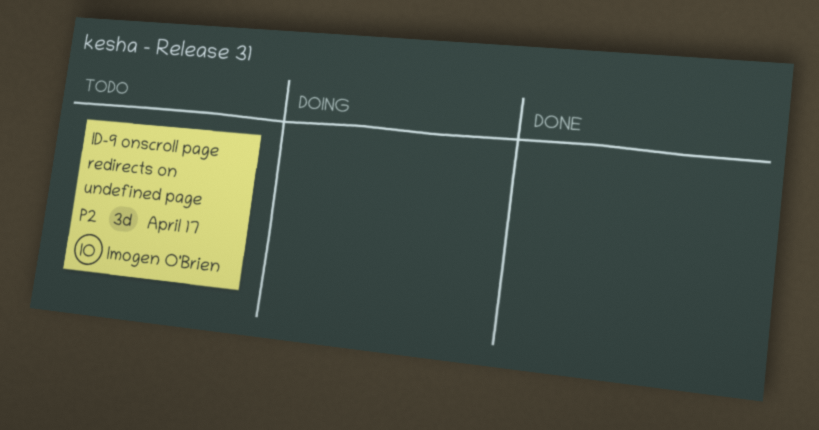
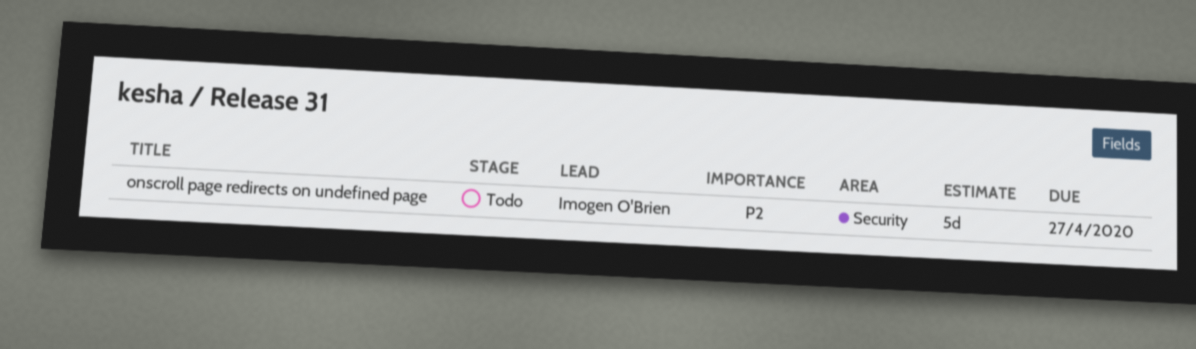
onscroll page redirects on undefined page, estimate: 3d -> 5d
onscroll page redirects on undefined page, due: Apr 17 -> Apr 27

